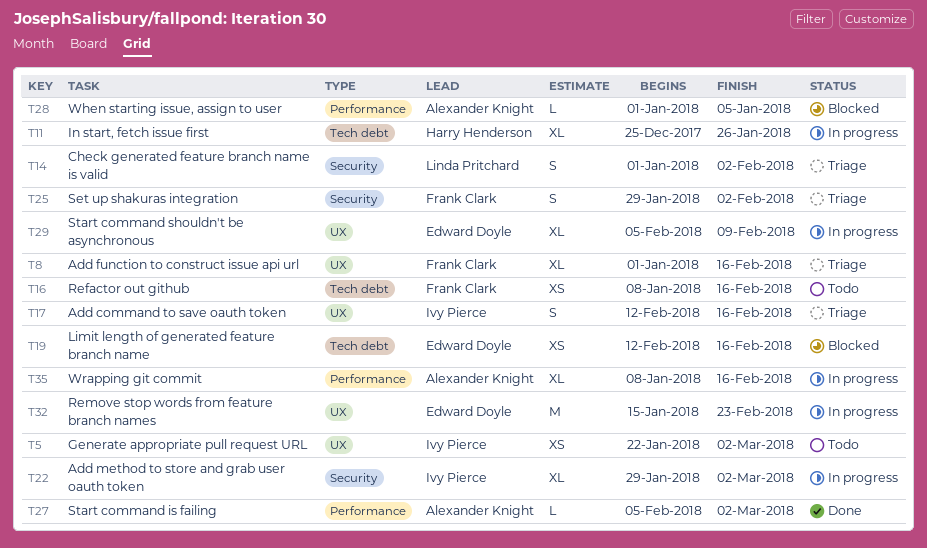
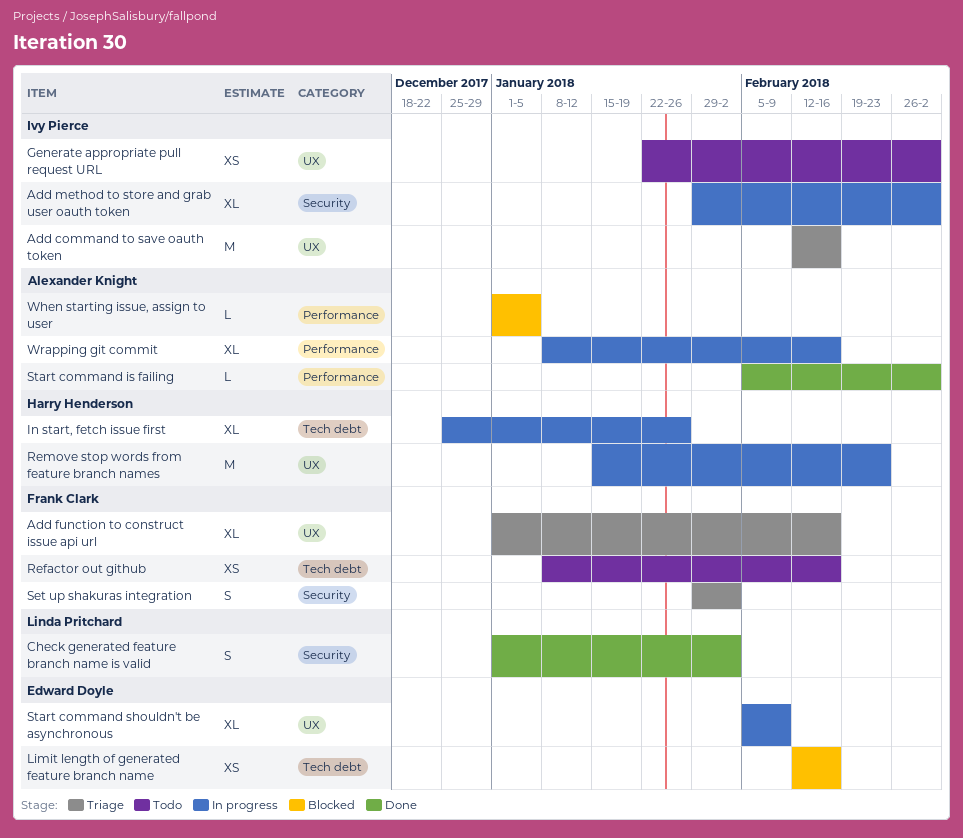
Add command to save oauth token, estimate: S -> M
Check generated feature branch name is valid, status: Triage -> Done
Remove stop words from feature branch names, owner: Edward Doyle -> Harry Henderson

